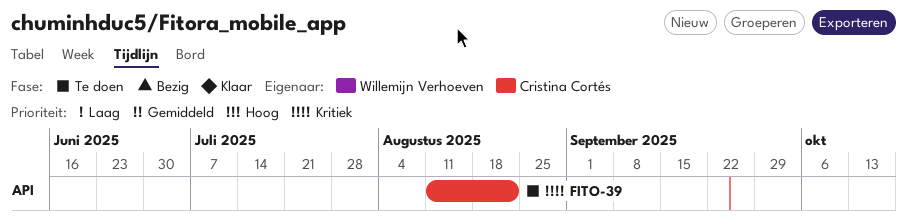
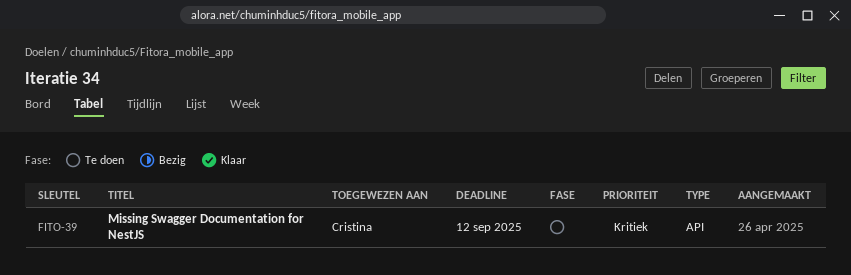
FITO-39, due: Aug 22 -> Sep 12

